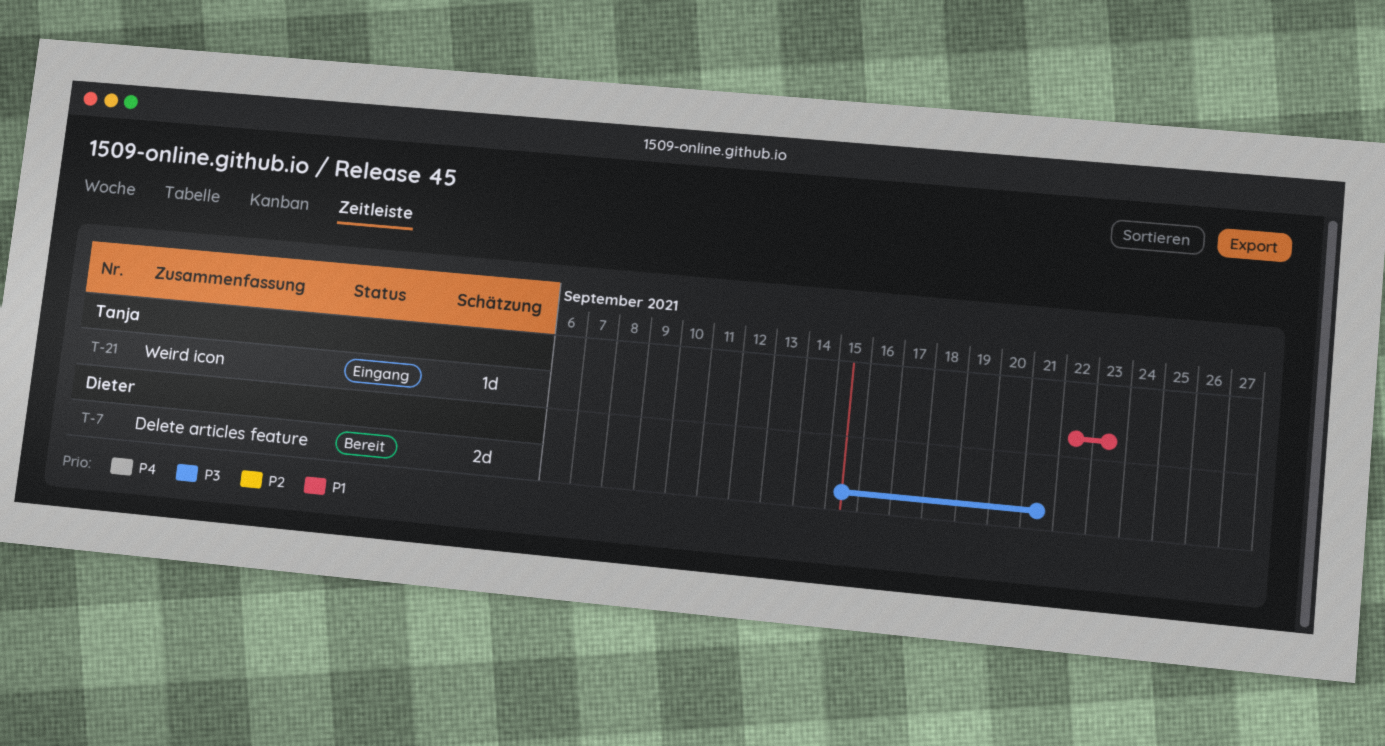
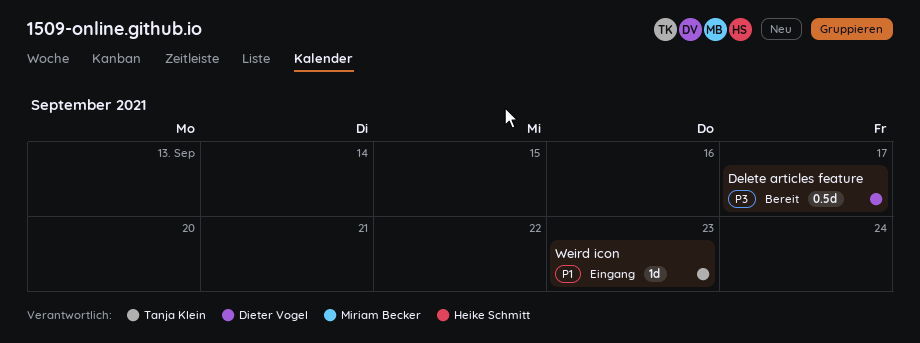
Delete articles feature, estimate: 2d -> 0.5d
Delete articles feature, due: Sep 21 -> Sep 17

